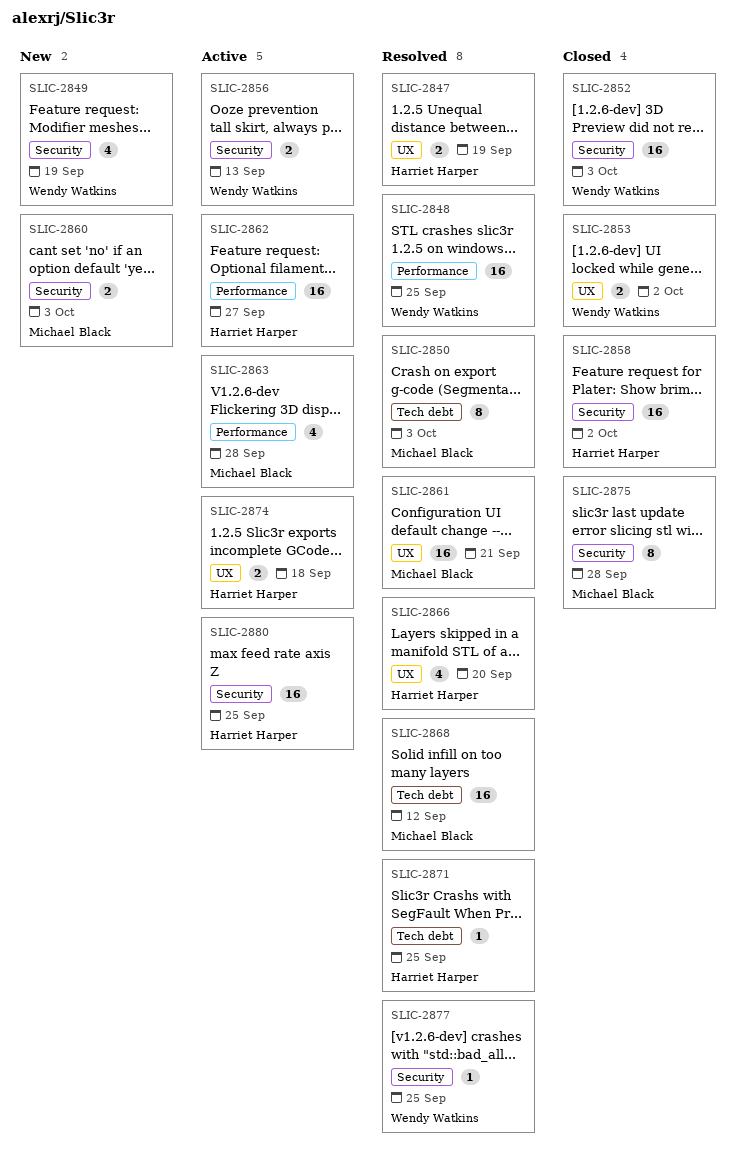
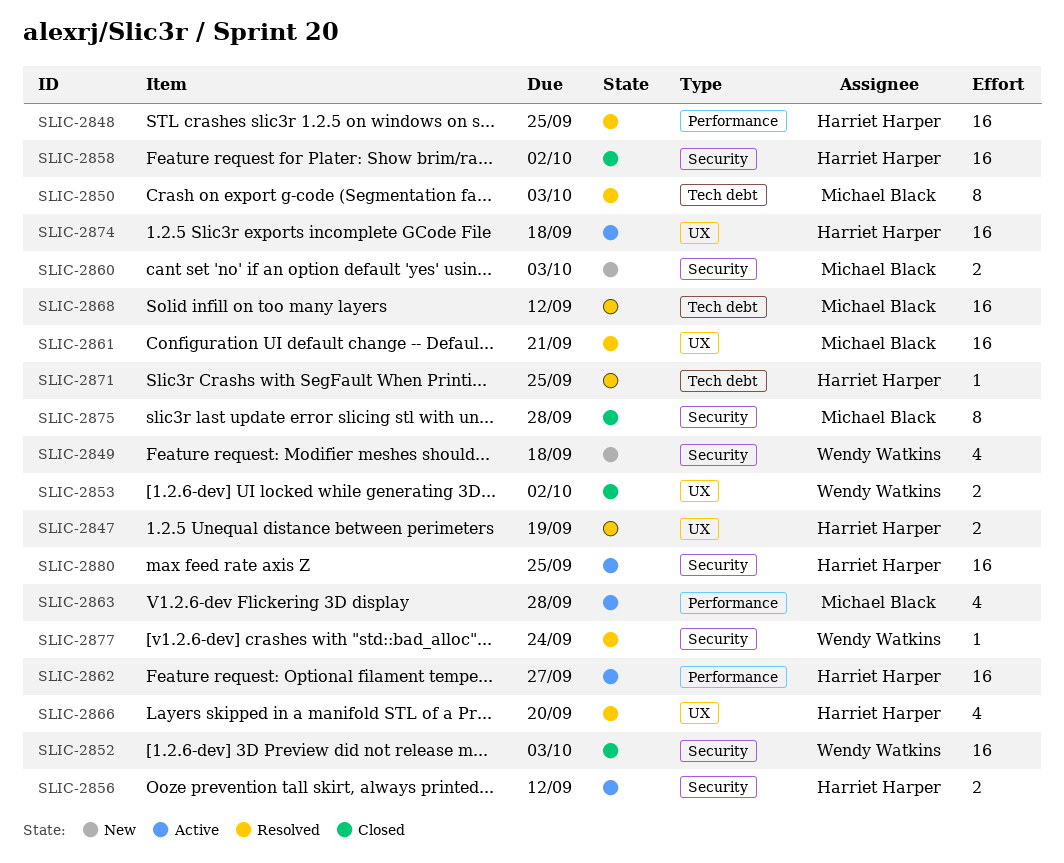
SLIC-2848, owner: Wendy Watkins -> Harriet Harper
SLIC-2849, due: Sep 19 -> Sep 18
SLIC-2856, owner: Wendy Watkins -> Harriet Harper
SLIC-2856, due: Sep 13 -> Sep 12
SLIC-2874, estimate: 2 -> 16
SLIC-2877, due: Sep 25 -> Sep 24

